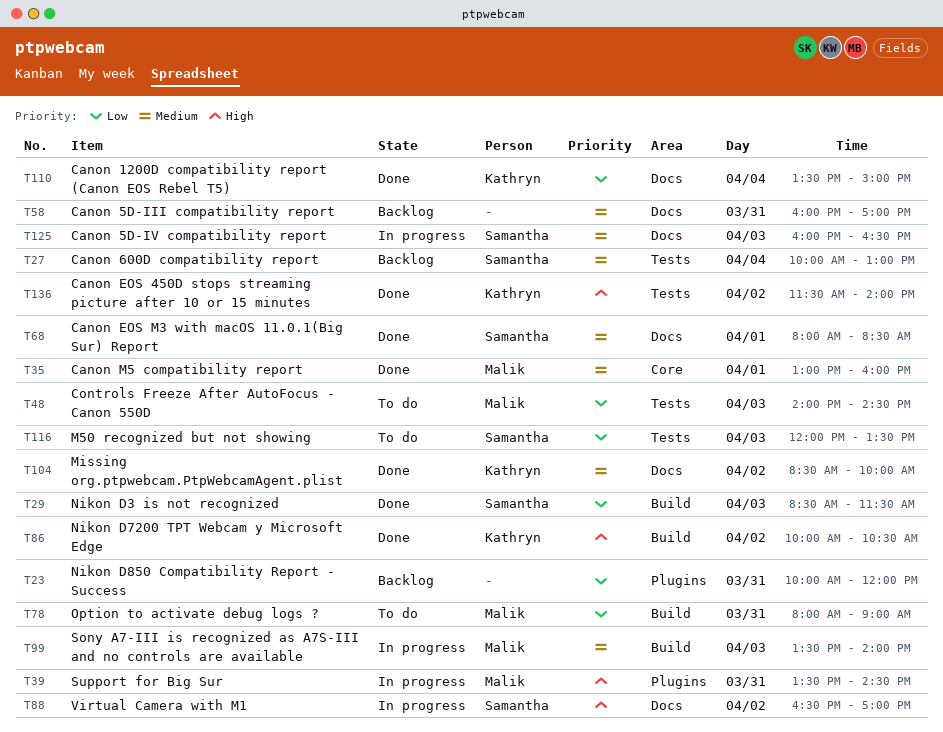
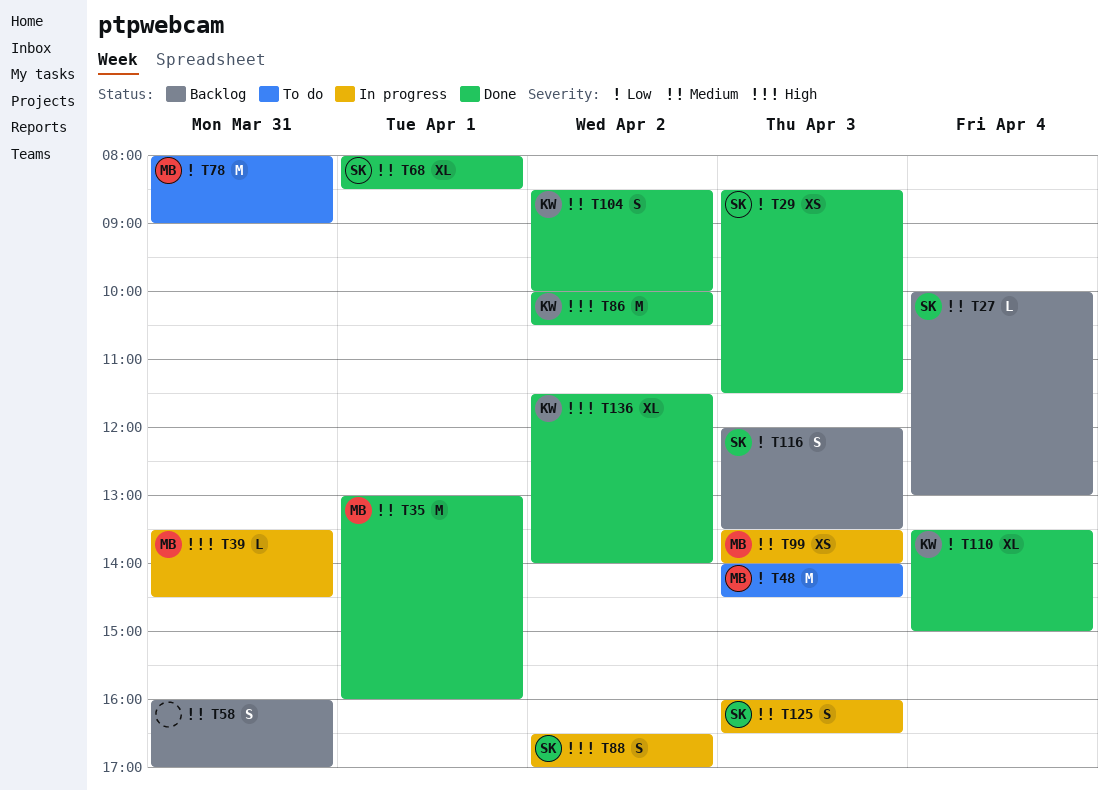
T23: present -> none
T116, status: To do -> Backlog

